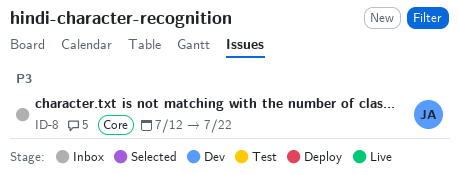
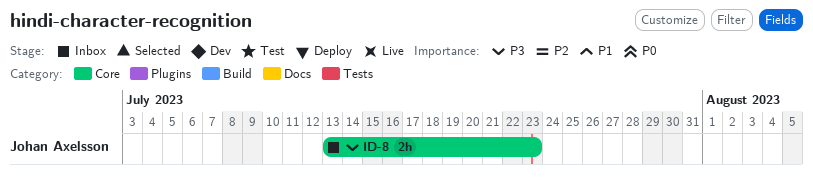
ID-8, start: Jul 12 -> Jul 13
ID-8, due: Jul 22 -> Jul 23

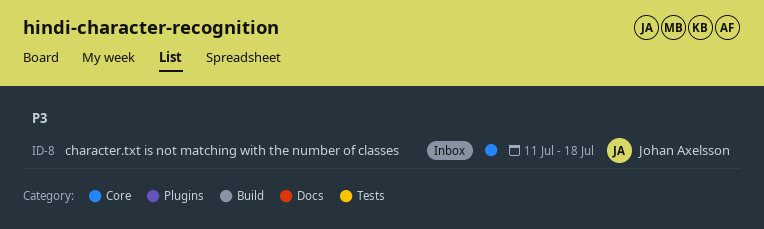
ID-8, start: Jul 13 -> Jul 11
ID-8, due: Jul 23 -> Jul 18

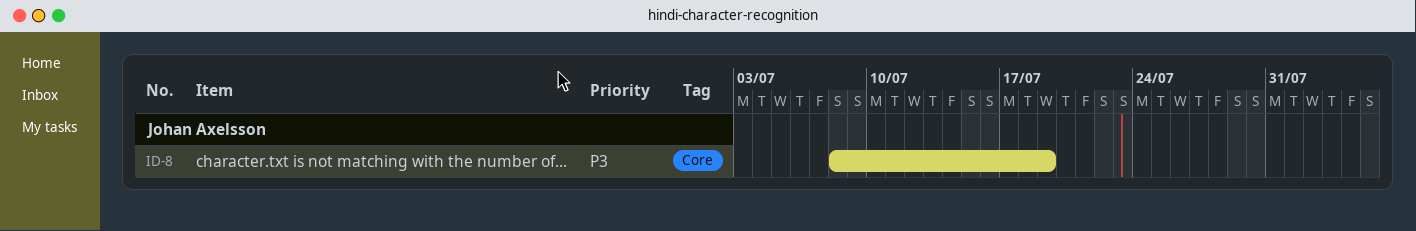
ID-8, start: Jul 11 -> Jul 8
ID-8, due: Jul 18 -> Jul 19

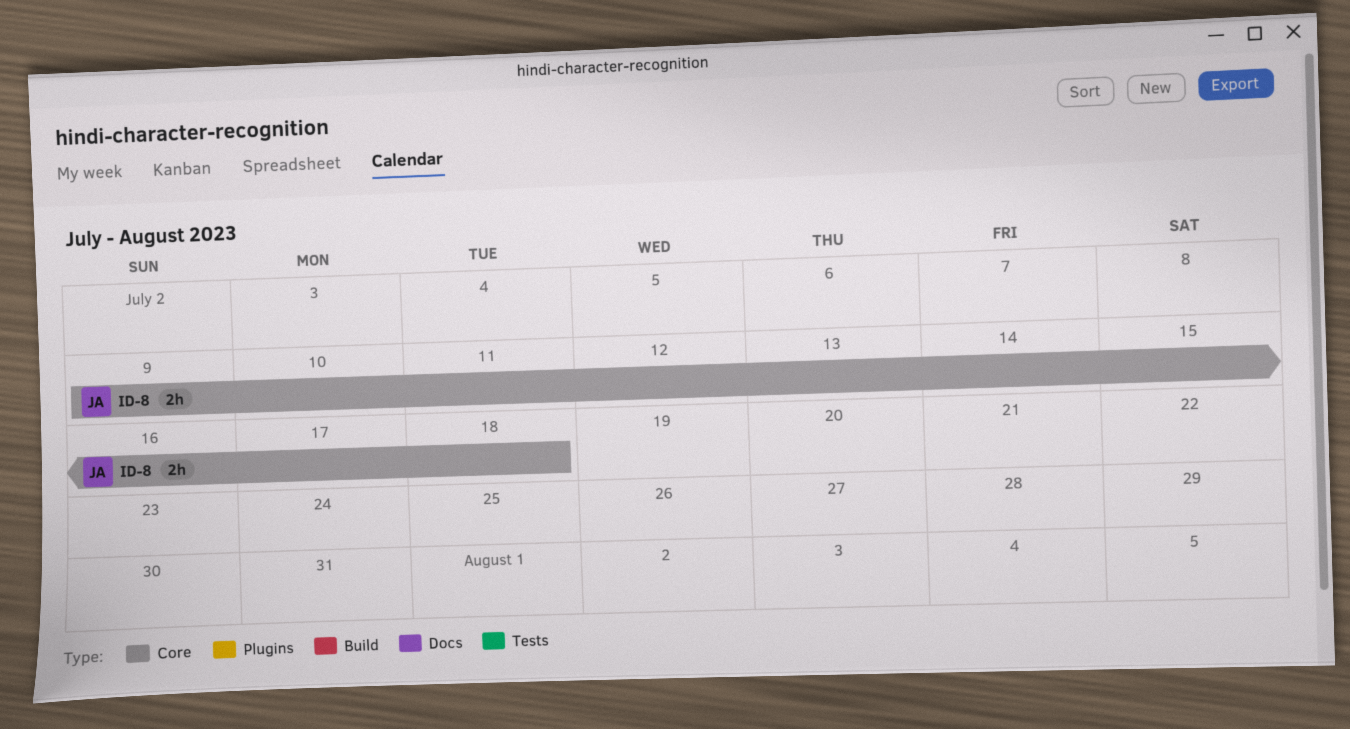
ID-8, start: Jul 8 -> Jul 9
ID-8, due: Jul 19 -> Jul 18

